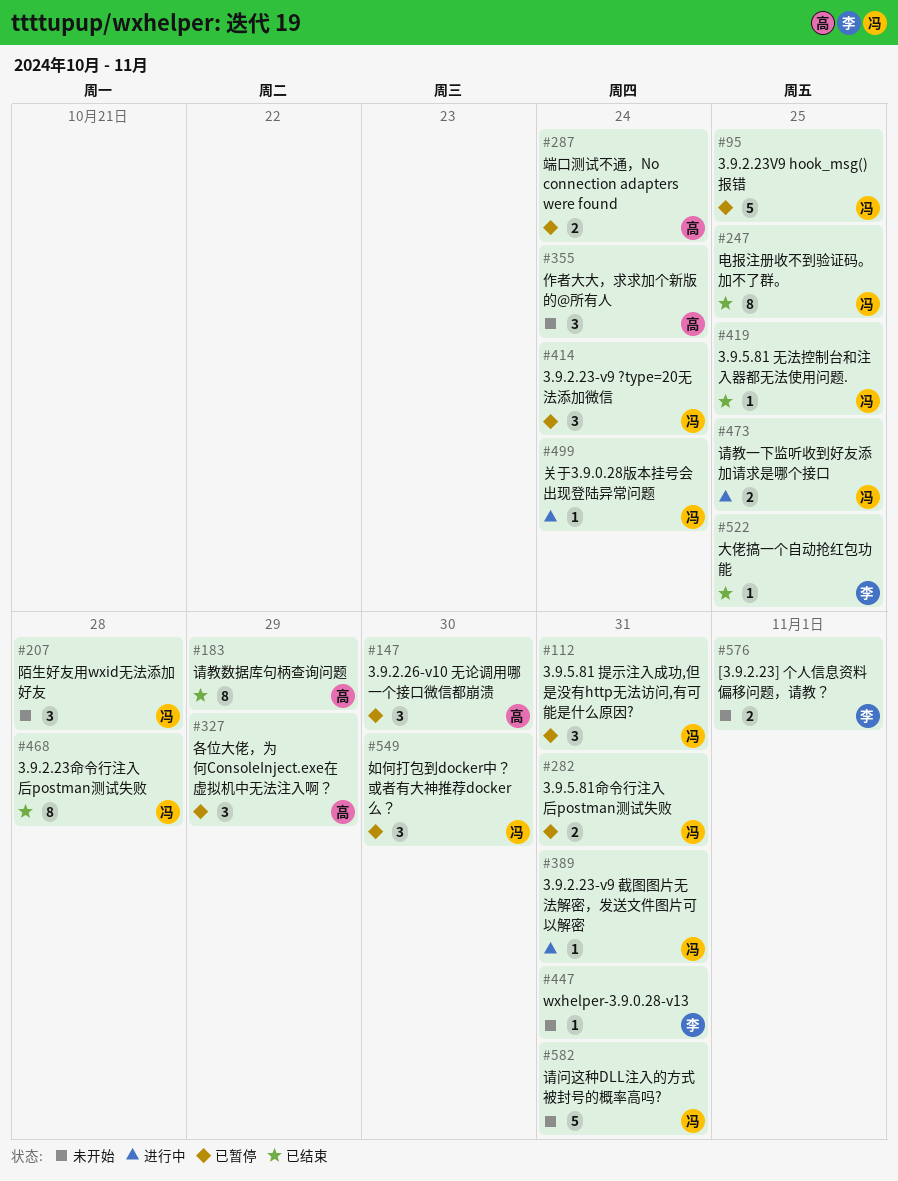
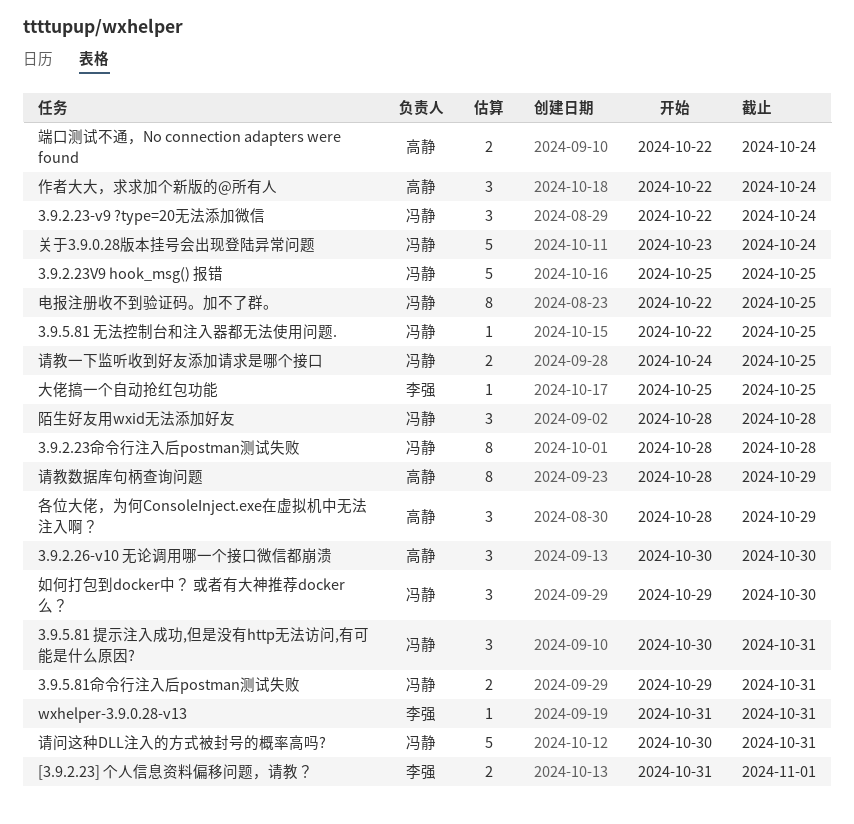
3.9.2.23-v9 截图图片无法解密，发送文件图片可以解密: present -> none
关于3.9.0.28版本挂号会出现登陆异常问题, estimate: 1 -> 5

